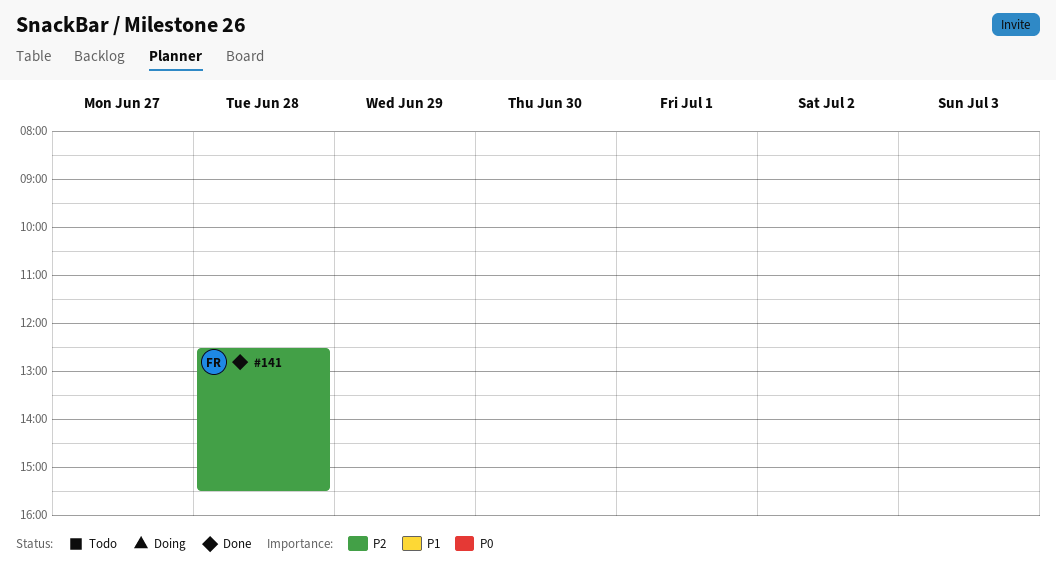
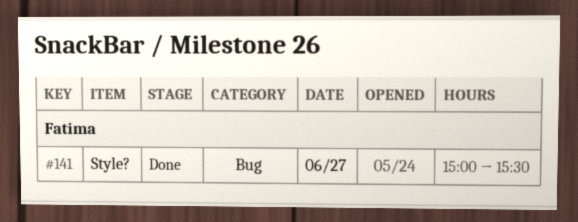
#141, day: Jun 28 -> Jun 27
#141, begins: 12:30 -> 15:00

